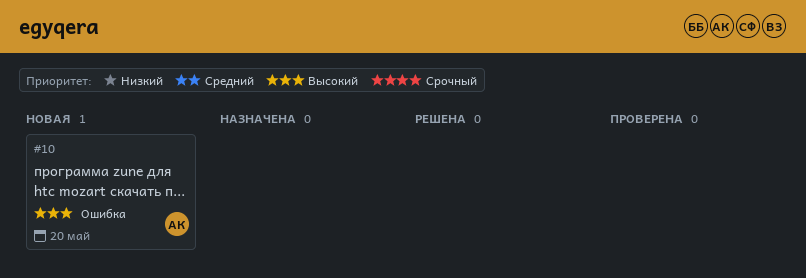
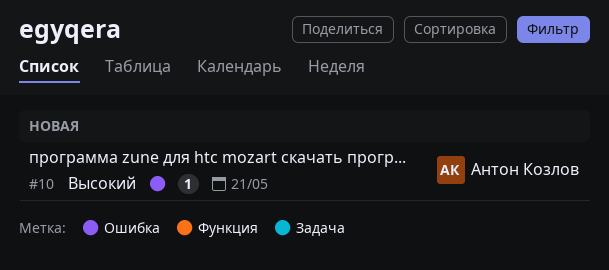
#10, due: May 20 -> May 21

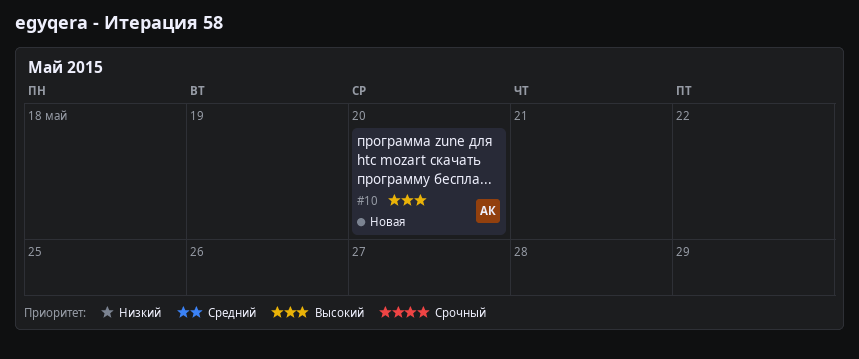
#10, due: May 21 -> May 20

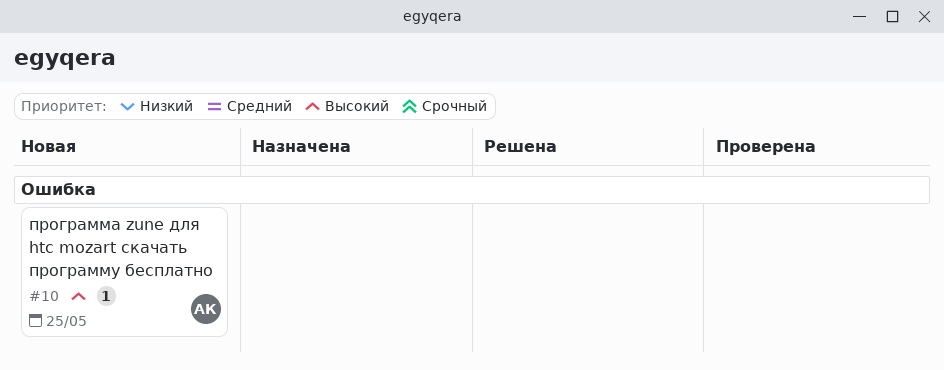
#10, due: May 20 -> May 25

